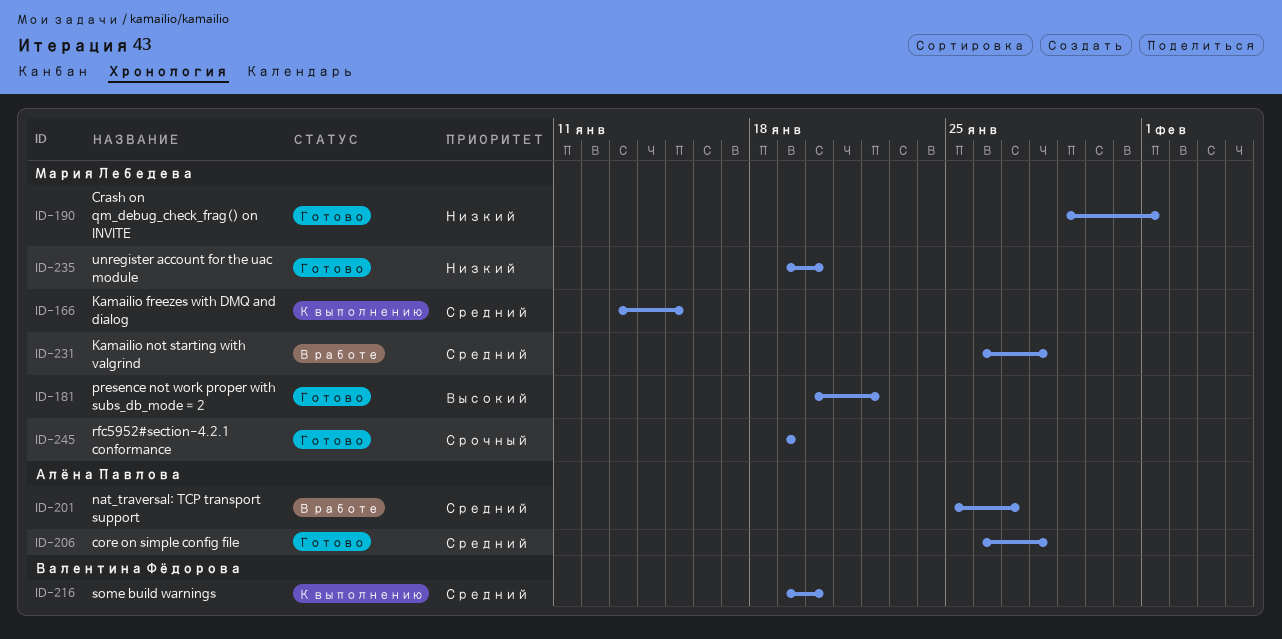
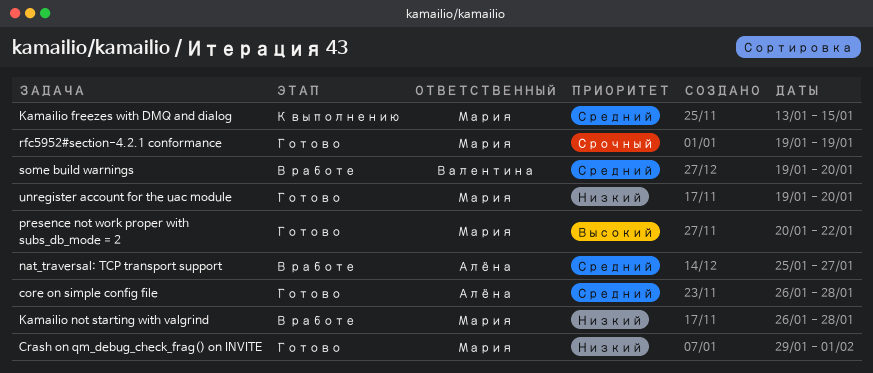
Kamailio not starting with valgrind, priority: Средний -> Низкий
some build warnings, status: К выполнению -> В работе

